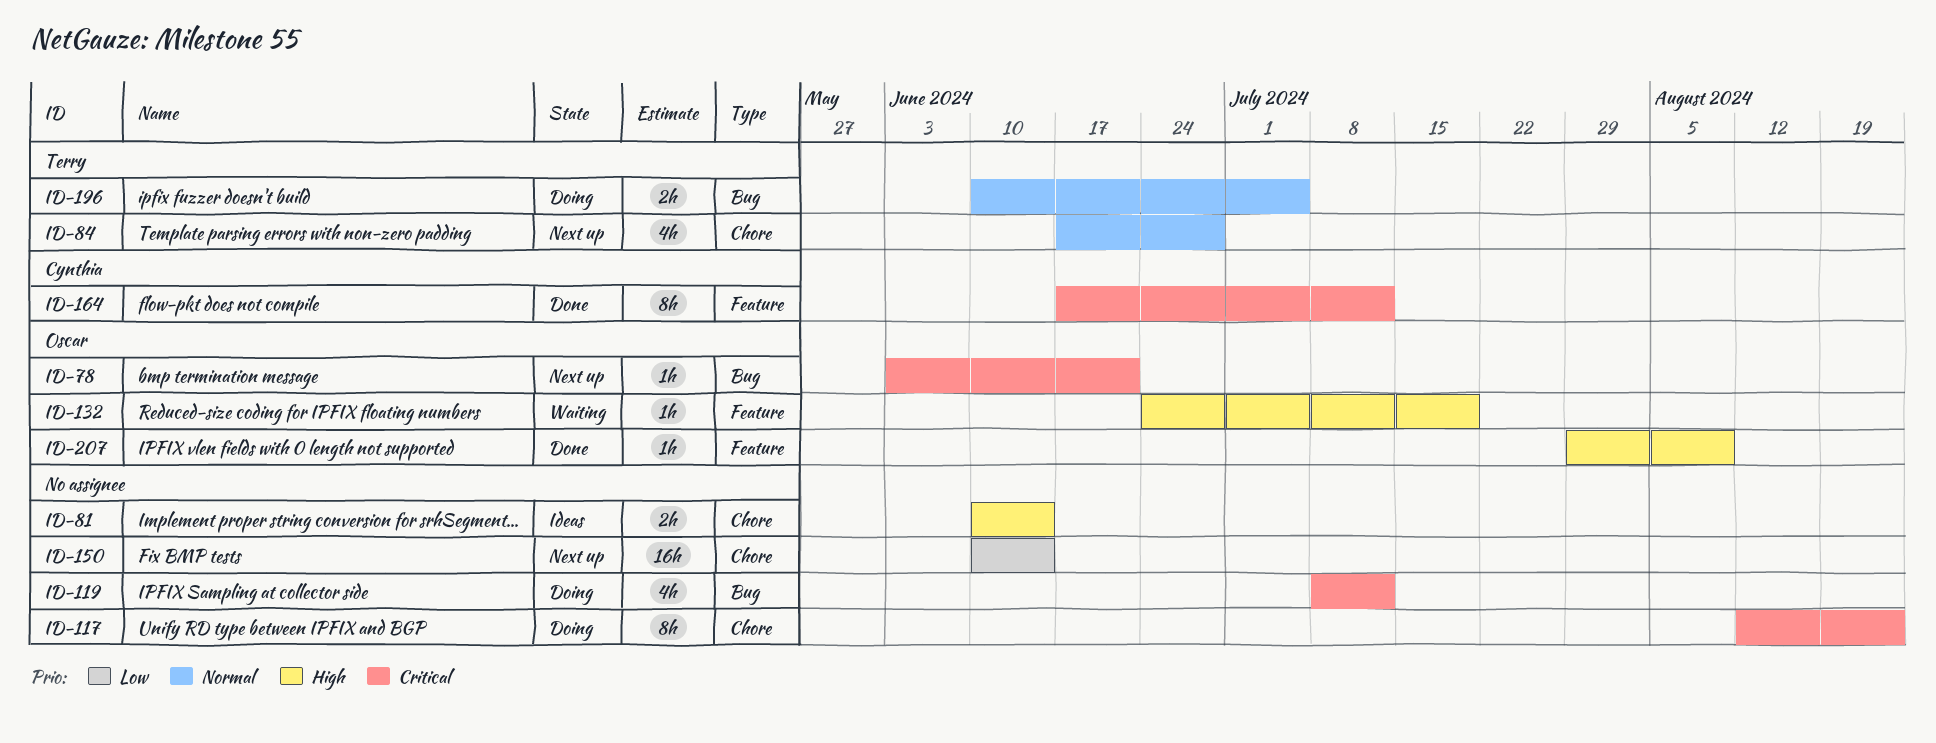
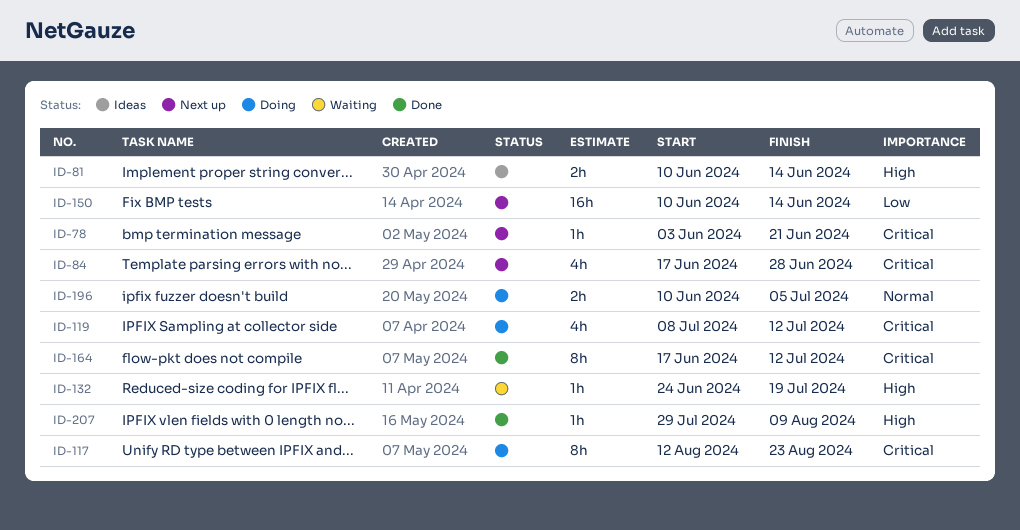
ID-84, priority: Normal -> Critical

